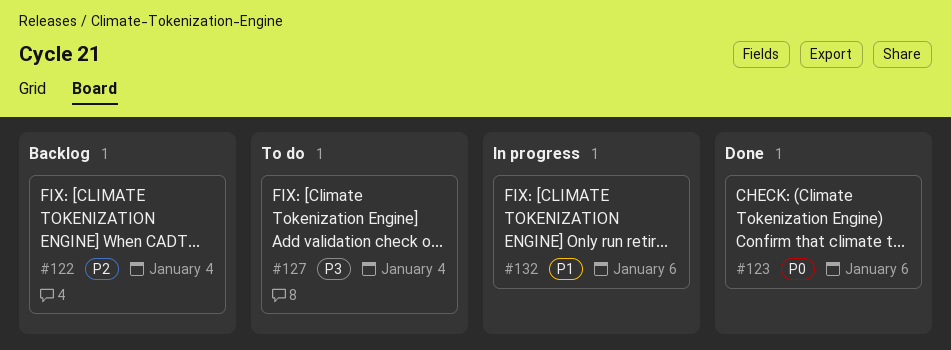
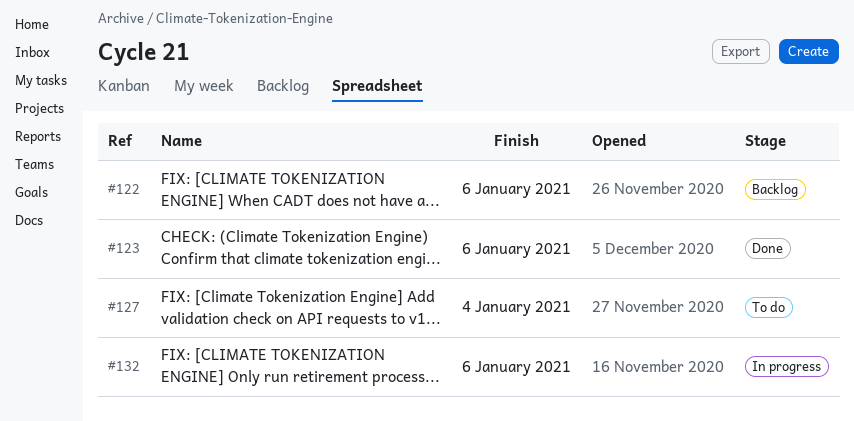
#122, due: Jan 4 -> Jan 6

